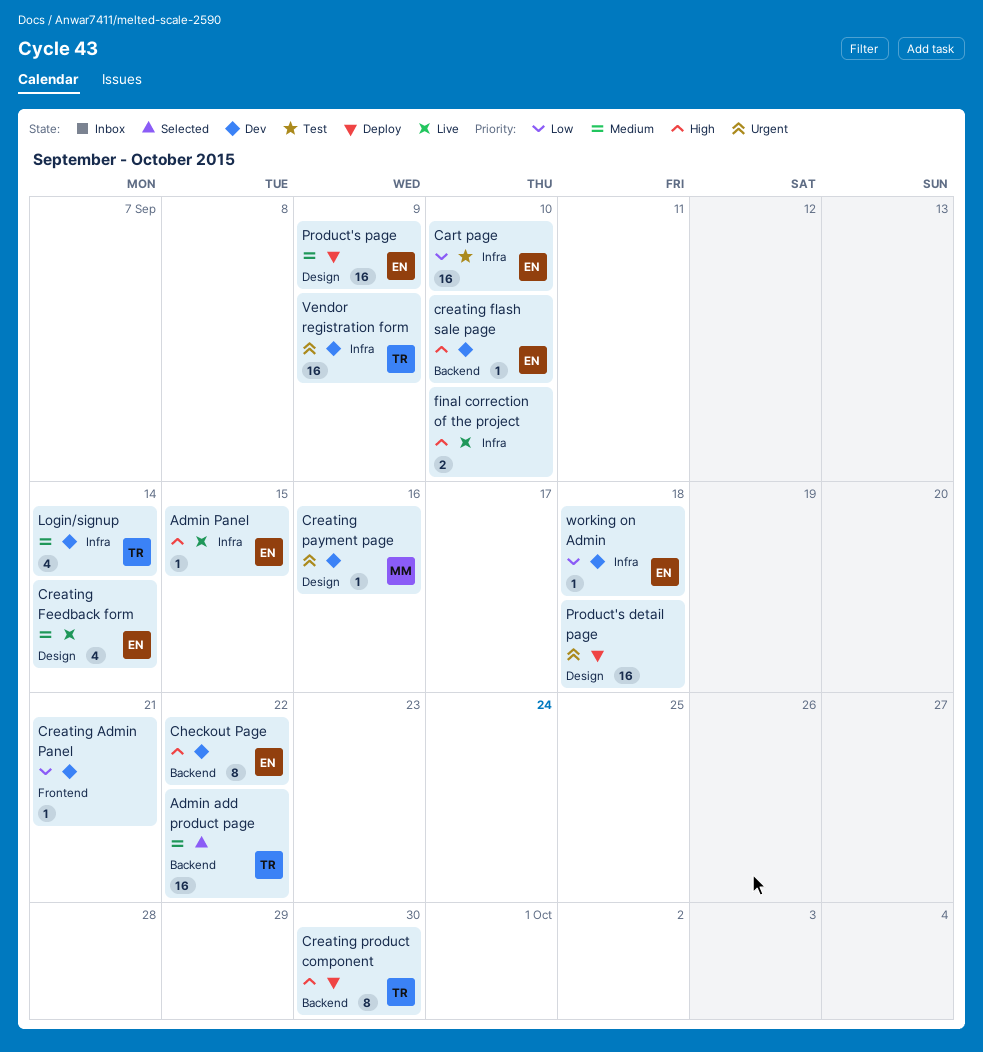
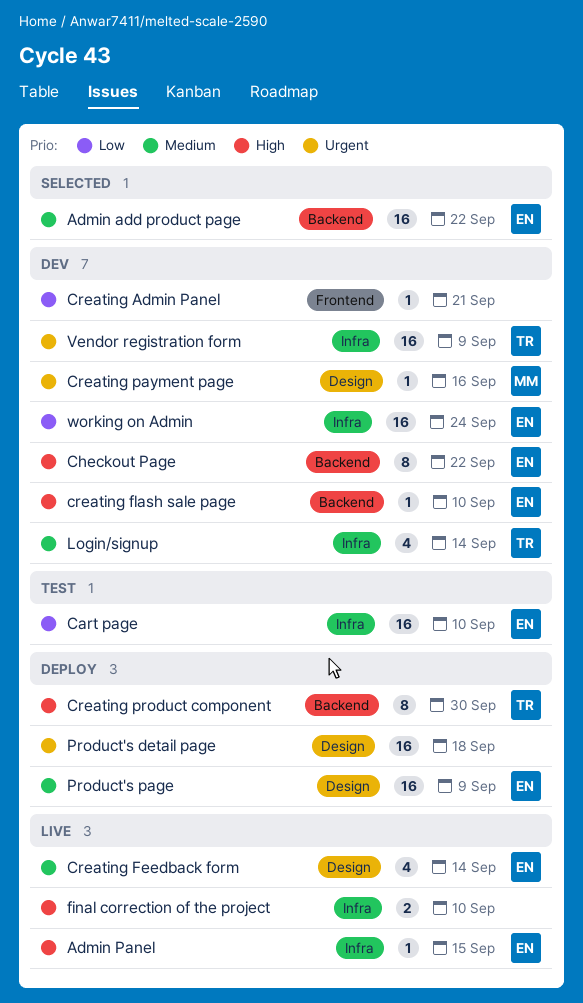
Admin add product page, owner: TR -> EN
working on Admin, estimate: 1 -> 16
working on Admin, due: Sep 18 -> Sep 24

